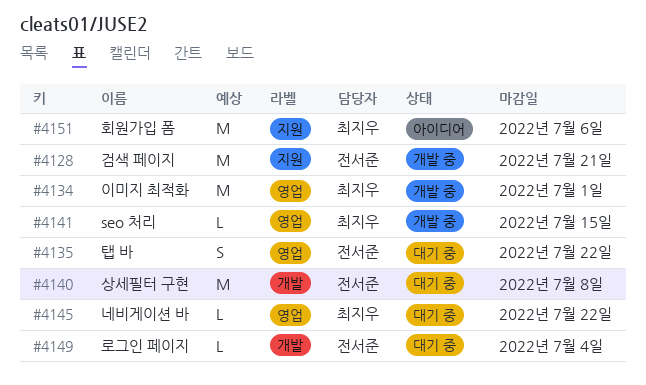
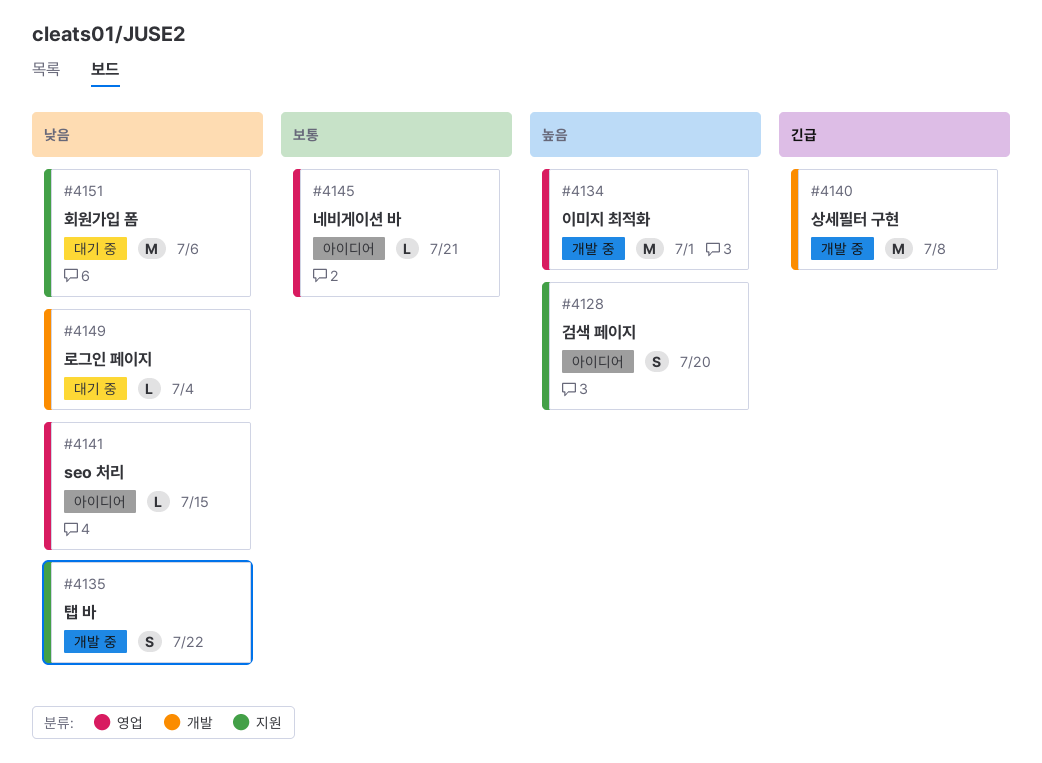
#4128, status: 개발 중 -> 아이디어
#4128, estimate: M -> S
#4128, due: Jul 21 -> Jul 20
#4135, status: 대기 중 -> 개발 중
#4135, label: 영업 -> 지원
#4140, status: 대기 중 -> 개발 중
#4141, status: 개발 중 -> 아이디어
#4145, status: 대기 중 -> 아이디어
#4145, due: Jul 22 -> Jul 21
#4151, status: 아이디어 -> 대기 중

